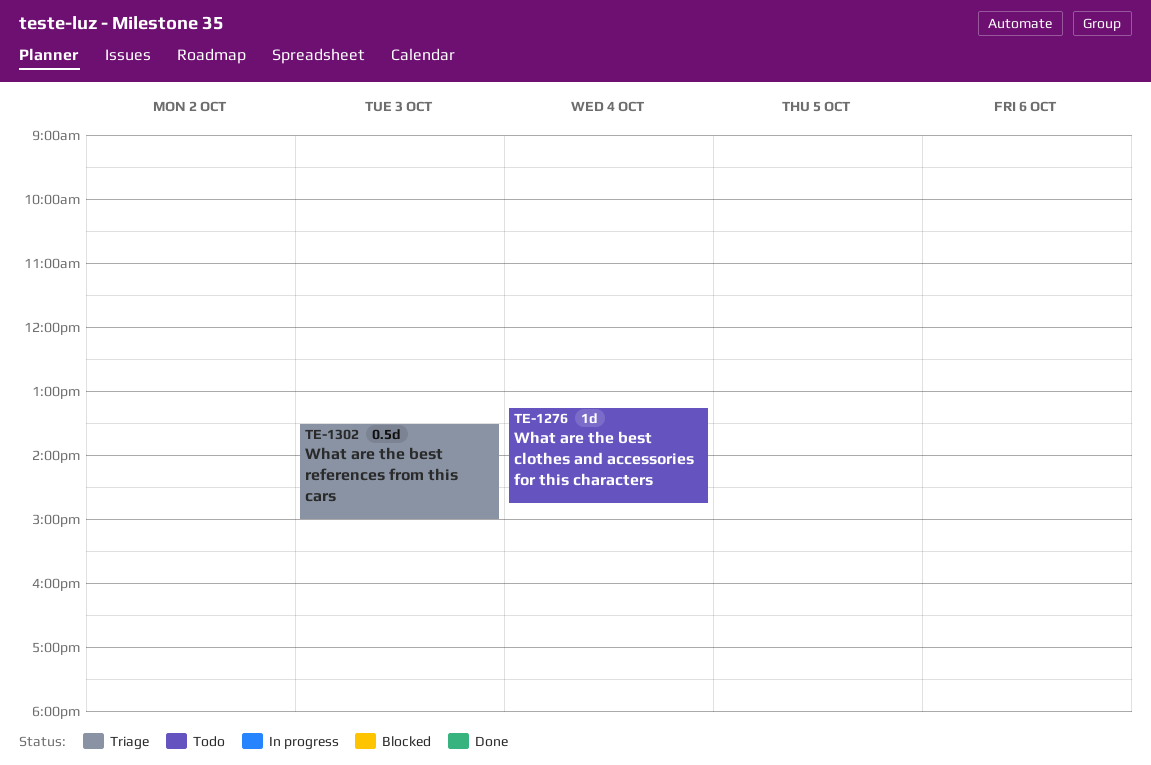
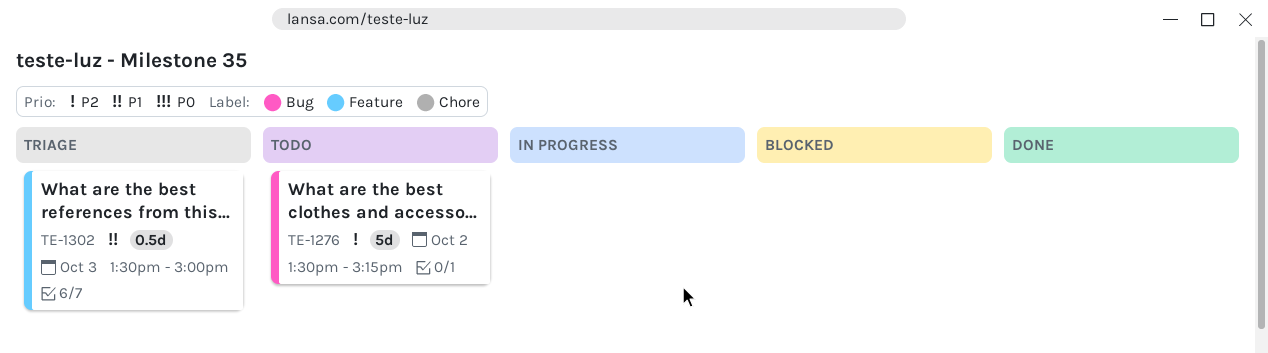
TE-1276, estimate: 1d -> 5d
TE-1276, day: Oct 4 -> Oct 2
TE-1276, begins: 13:15 -> 13:30
TE-1276, ends: 14:45 -> 15:15

